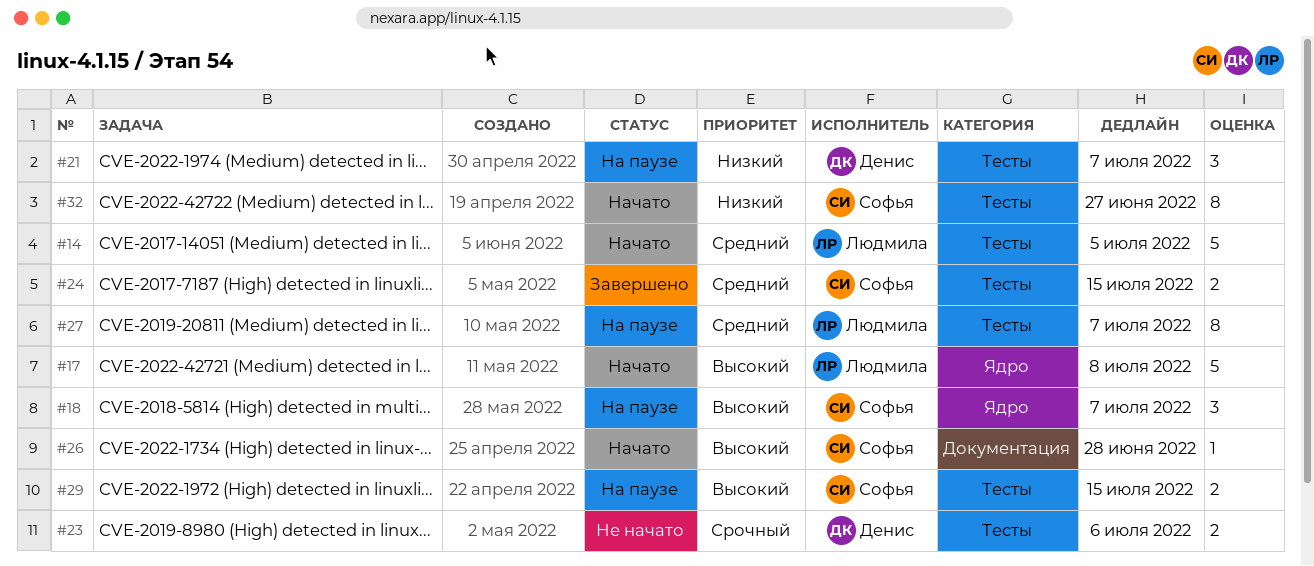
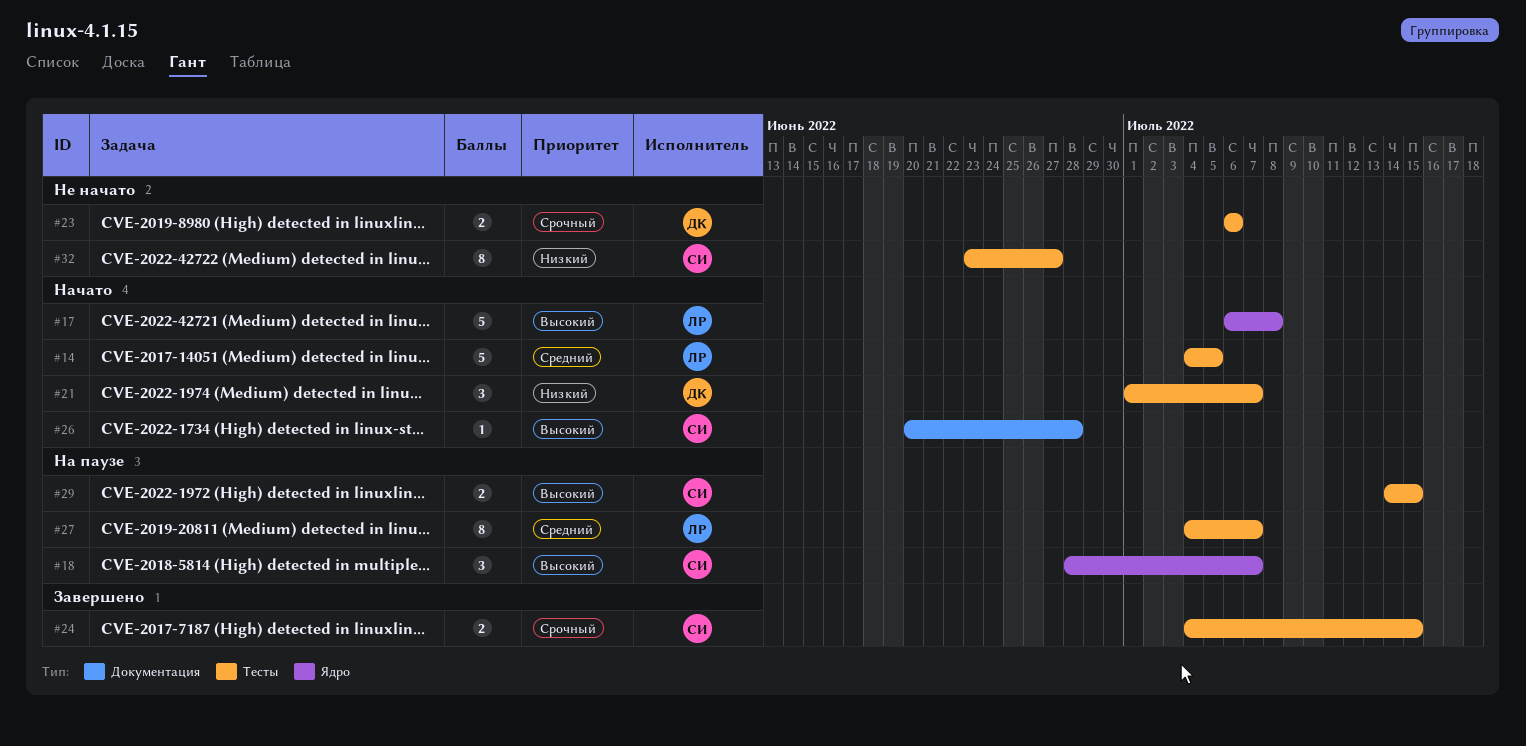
#21, status: На паузе -> Начато
#24, priority: Средний -> Срочный
#32, status: Начато -> Не начато

